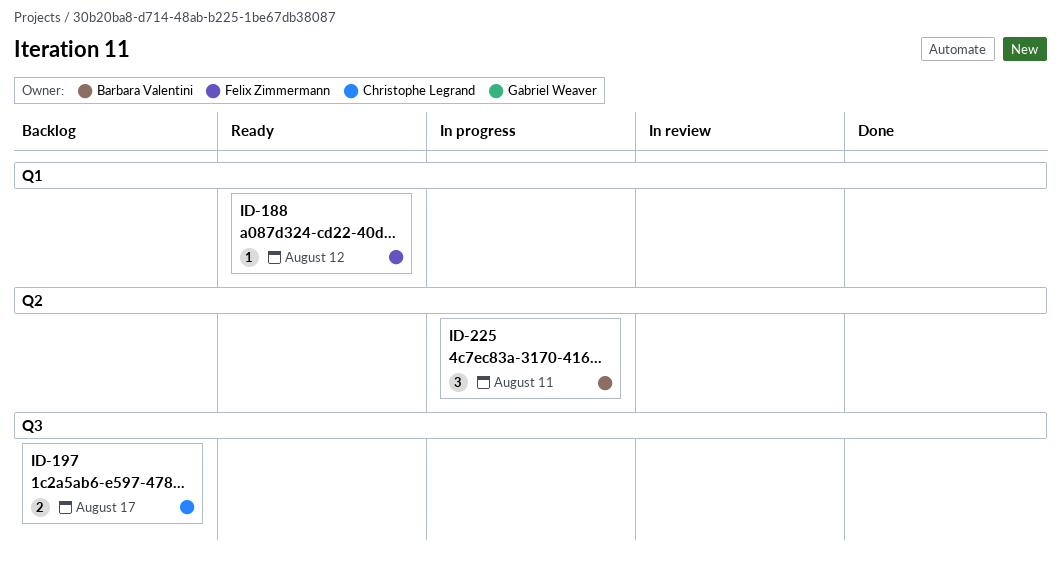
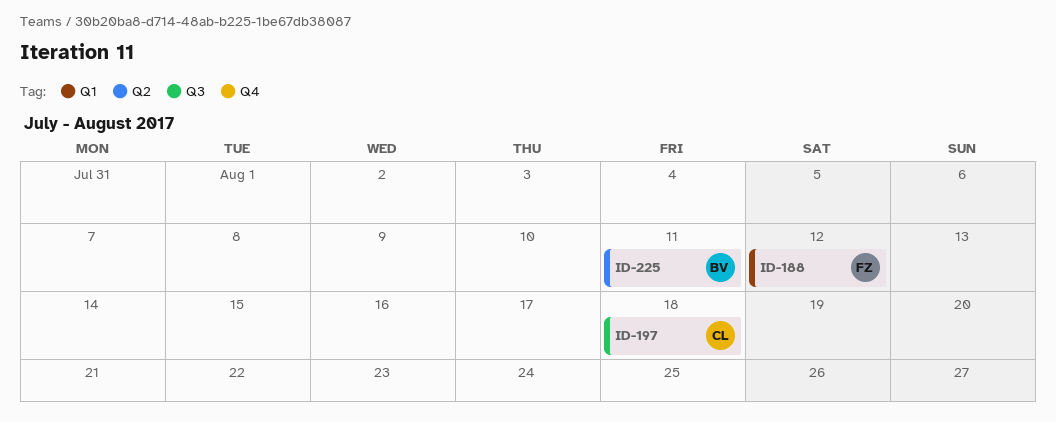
ID-197, due: Aug 17 -> Aug 18

